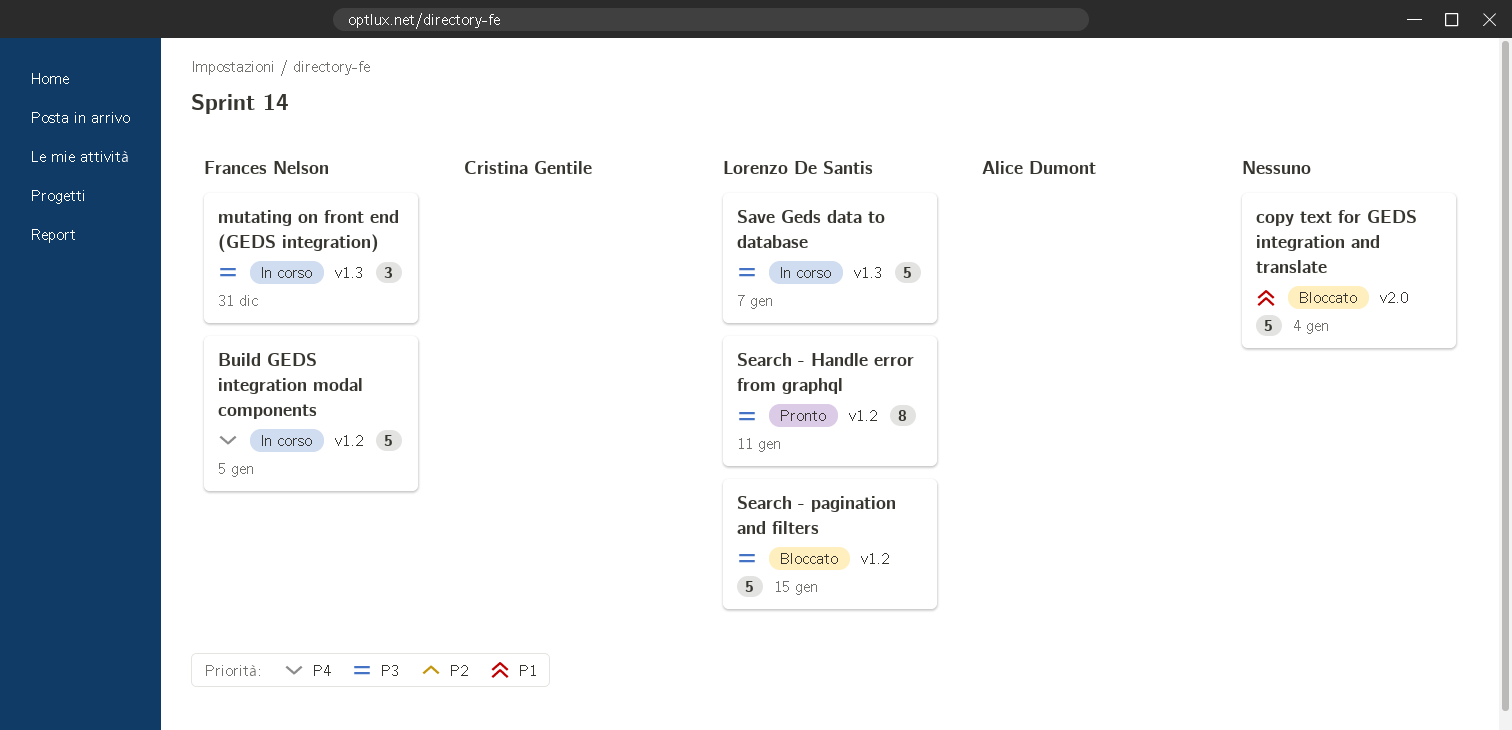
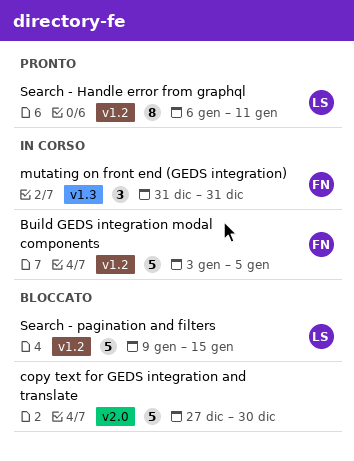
copy text for GEDS integration and translate, due: Jan 4 -> Dec 30
Save Geds data to database: present -> none

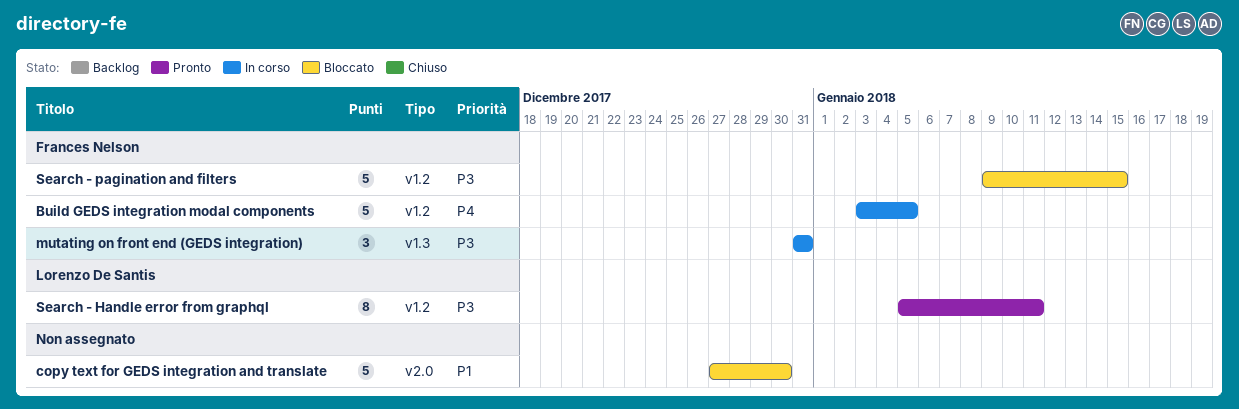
Search - Handle error from graphql, start: Jan 6 -> Jan 5
Search - pagination and filters, owner: Lorenzo De Santis -> Frances Nelson

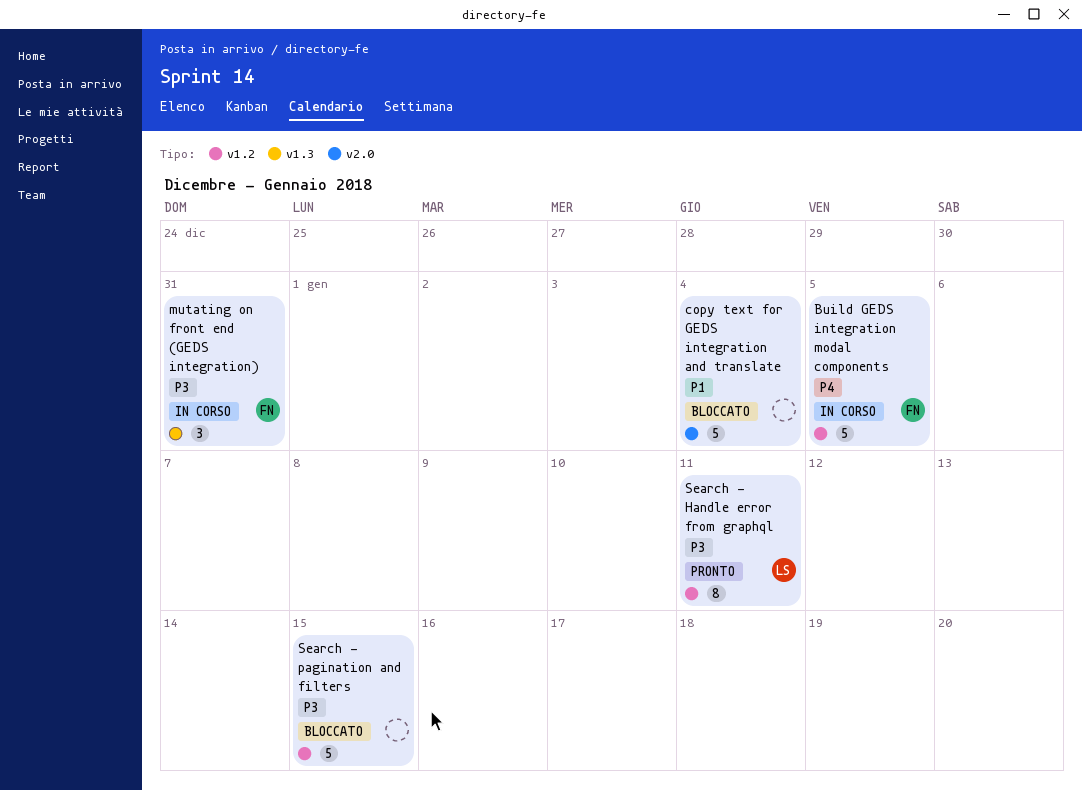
copy text for GEDS integration and translate, due: Dec 30 -> Jan 4
Search - pagination and filters, owner: Frances Nelson -> none

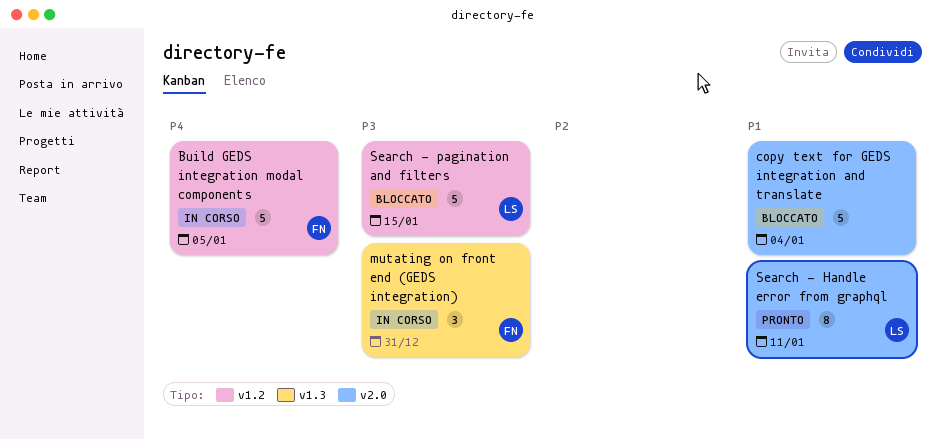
Search - Handle error from graphql, priority: P3 -> P1
Search - Handle error from graphql, label: v1.2 -> v2.0
Search - pagination and filters, owner: none -> LS

